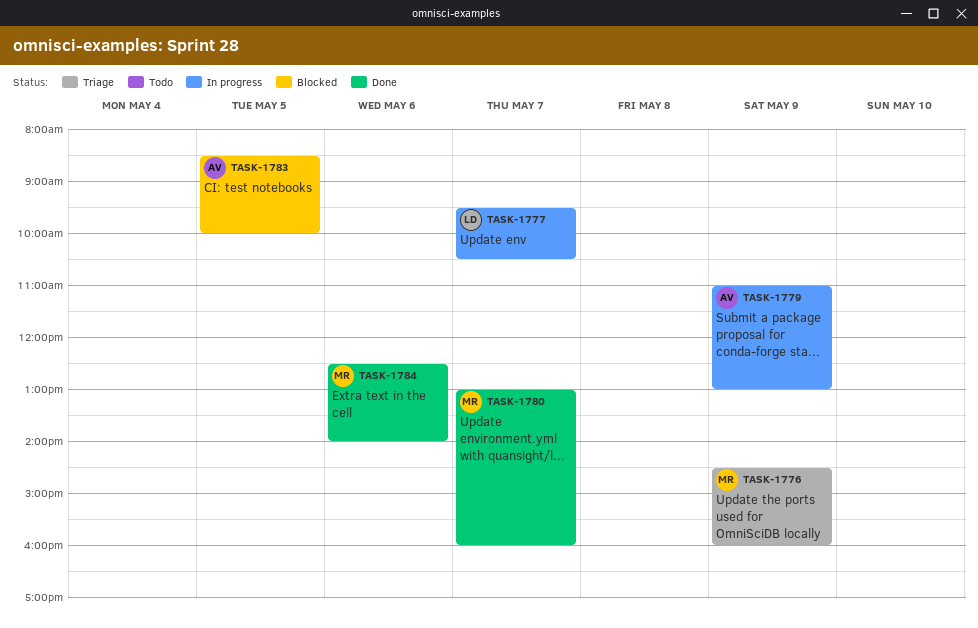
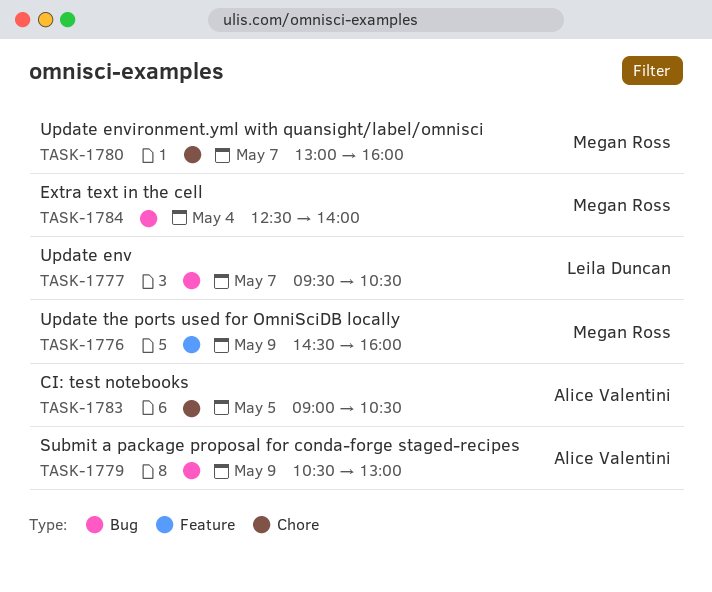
TASK-1779, begins: 11:00 -> 10:30
TASK-1783, begins: 08:30 -> 09:00
TASK-1783, ends: 10:00 -> 10:30
TASK-1784, day: May 6 -> May 4

